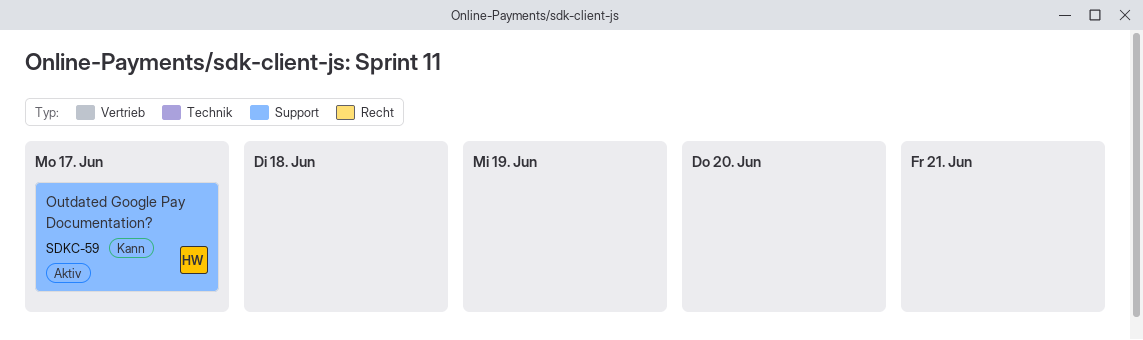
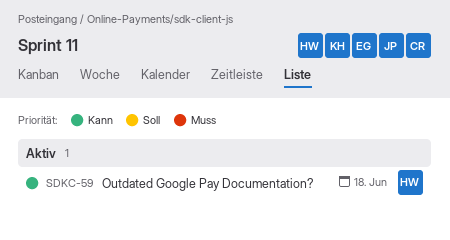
SDKC-59, due: Jun 17 -> Jun 18

